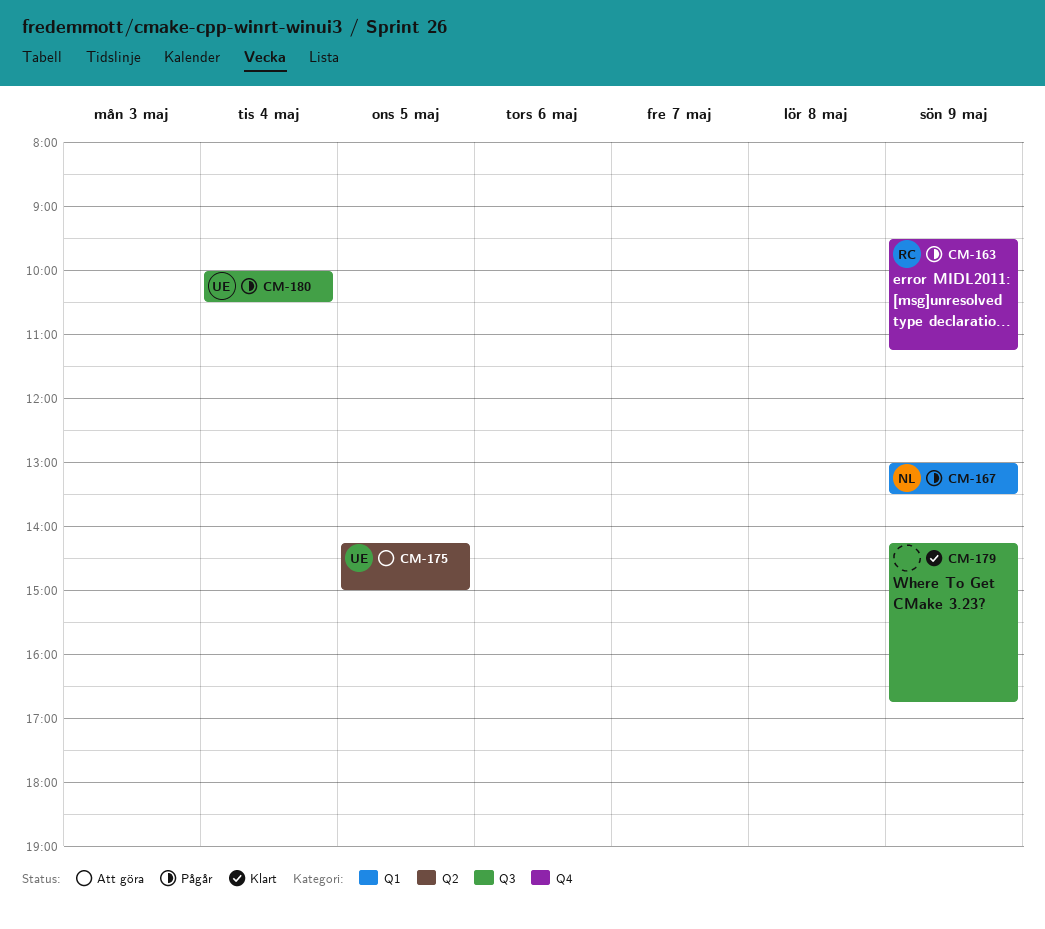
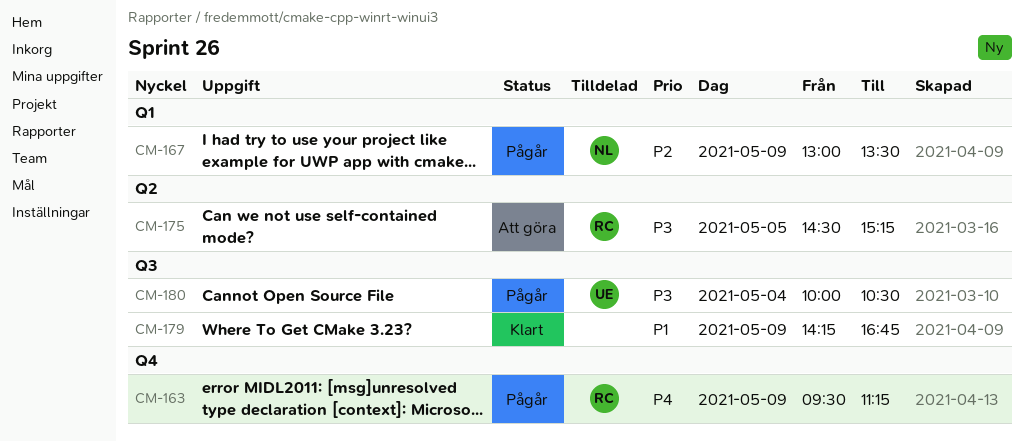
CM-175, owner: UE -> RC
CM-175, begins: 14:15 -> 14:30
CM-175, ends: 15:00 -> 15:15

